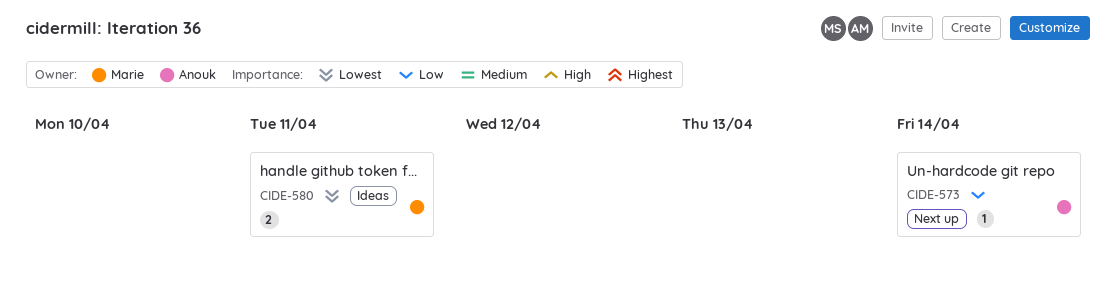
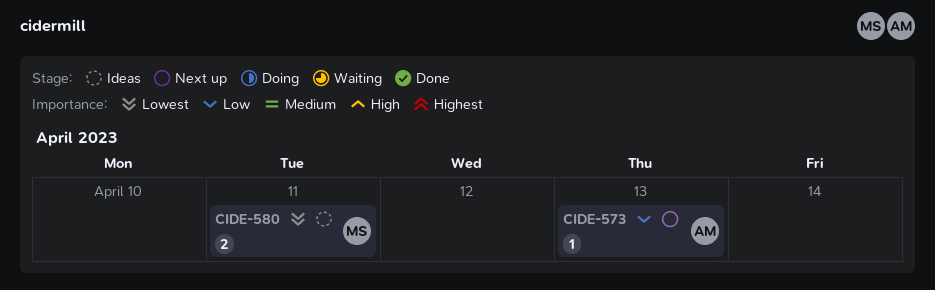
CIDE-573, due: Apr 14 -> Apr 13

